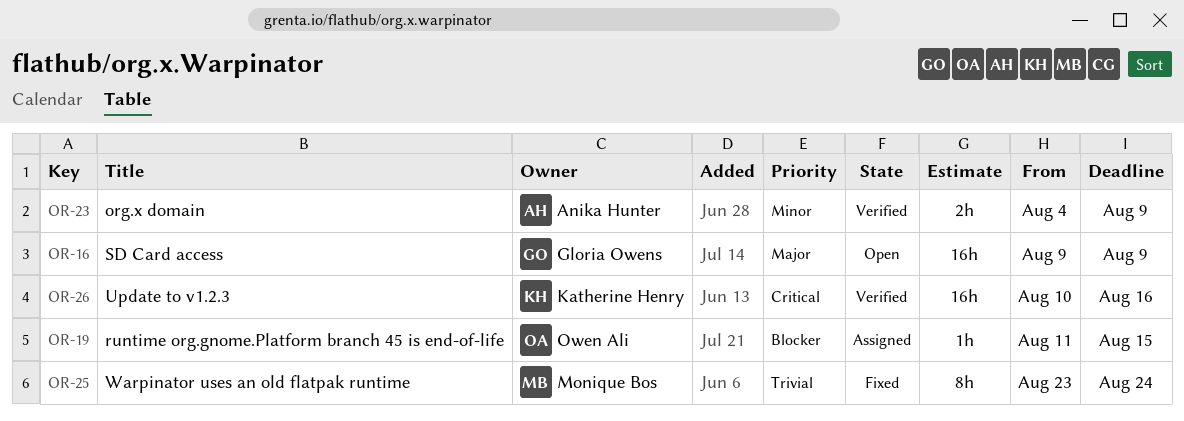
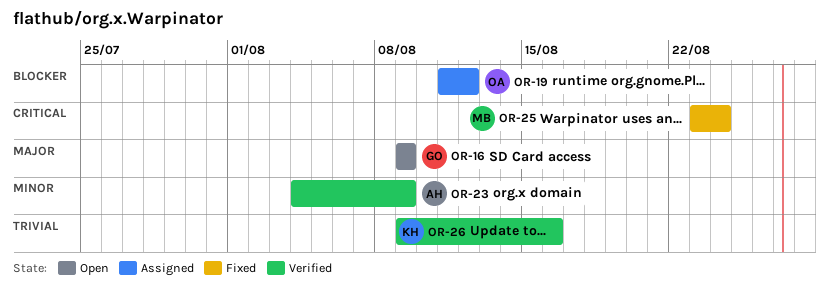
OR-19, due: Aug 15 -> Aug 12
OR-25, priority: Trivial -> Critical
OR-26, priority: Critical -> Trivial
OR-26, start: Aug 10 -> Aug 9

